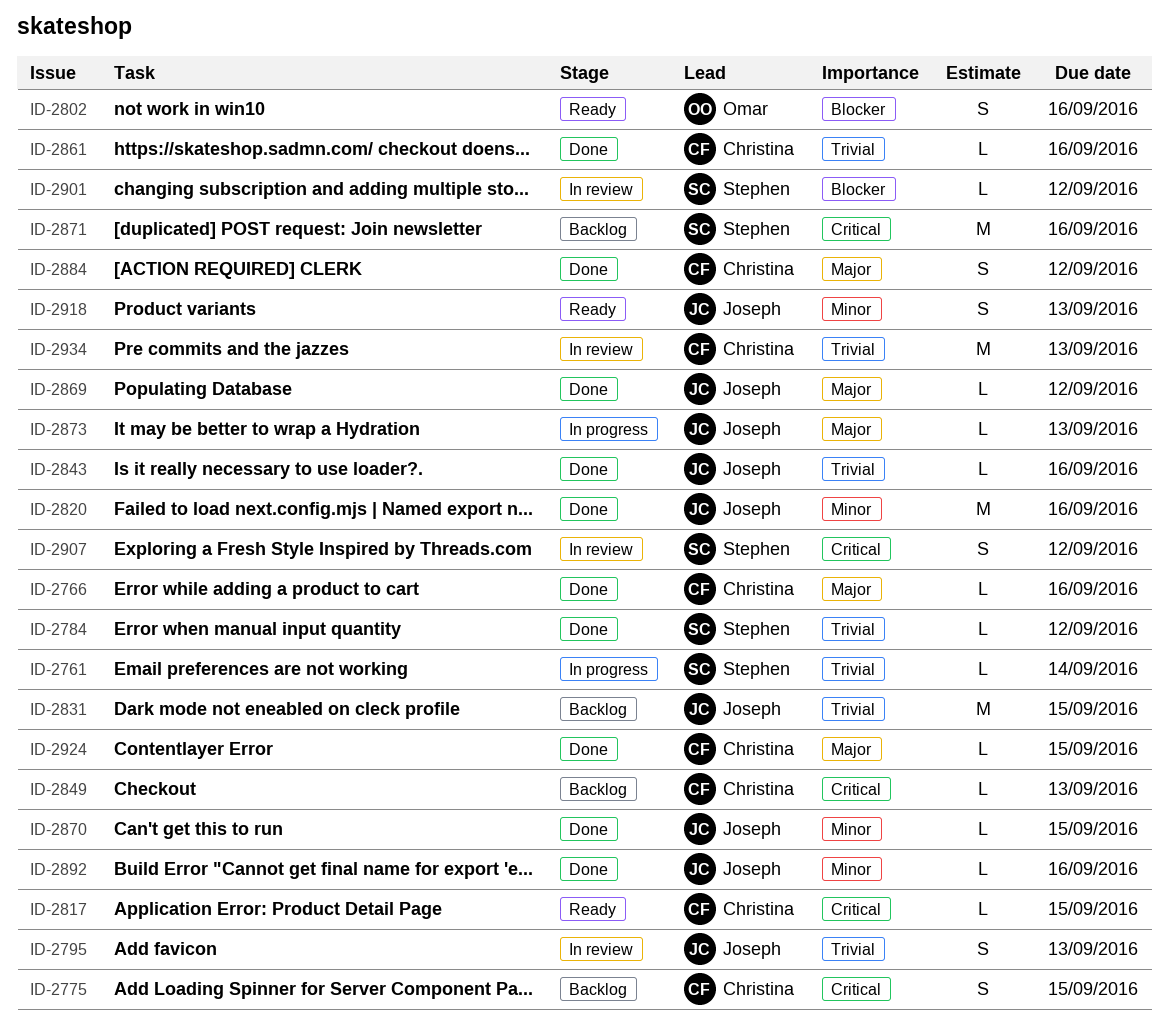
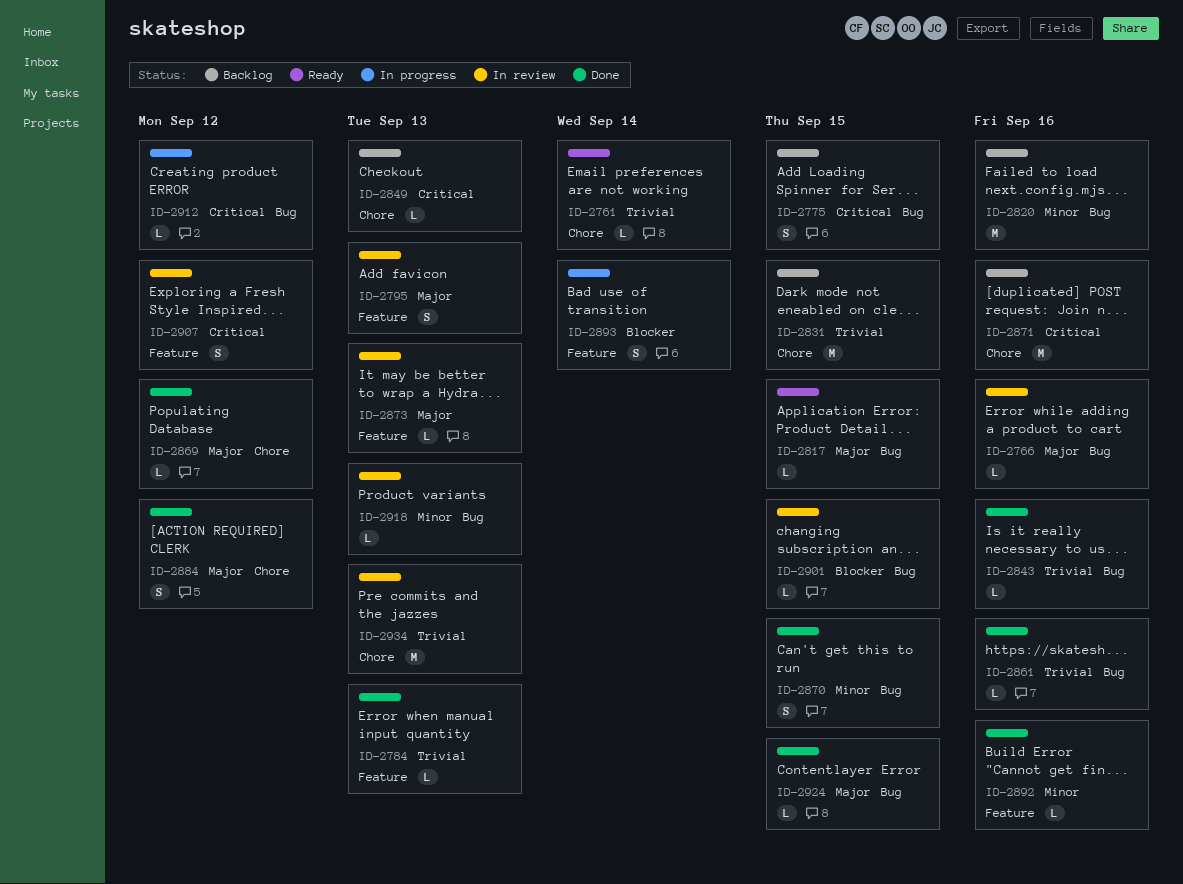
ID-2761, status: In progress -> Ready
ID-2766, status: Done -> In review
ID-2784, due: Sep 12 -> Sep 13
ID-2795, priority: Trivial -> Major
ID-2802: present -> none
ID-2817, priority: Critical -> Major
ID-2820, status: Done -> Backlog
ID-2870, estimate: L -> S
ID-2873, status: In progress -> In review
ID-2893: none -> present
ID-2901, due: Sep 12 -> Sep 15
ID-2912: none -> present
ID-2918, status: Ready -> In review
ID-2918, estimate: S -> L

